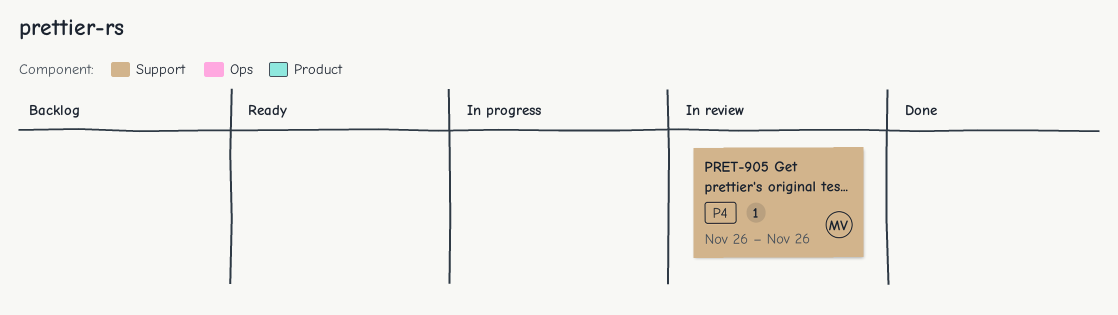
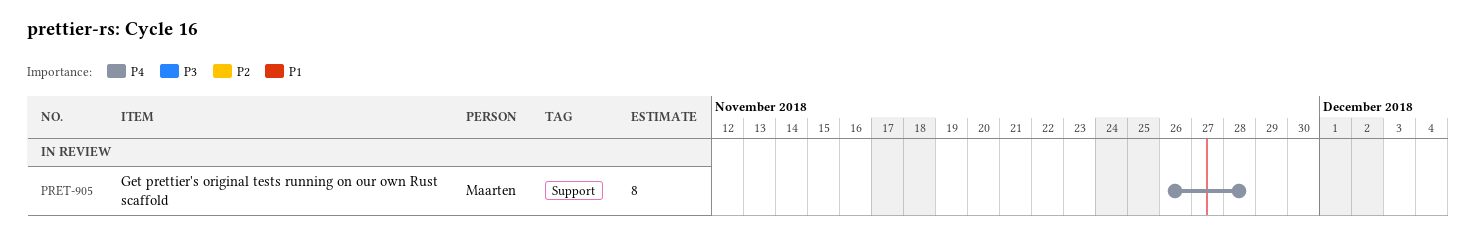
PRET-905, estimate: 1 -> 8
PRET-905, due: Nov 26 -> Nov 28

